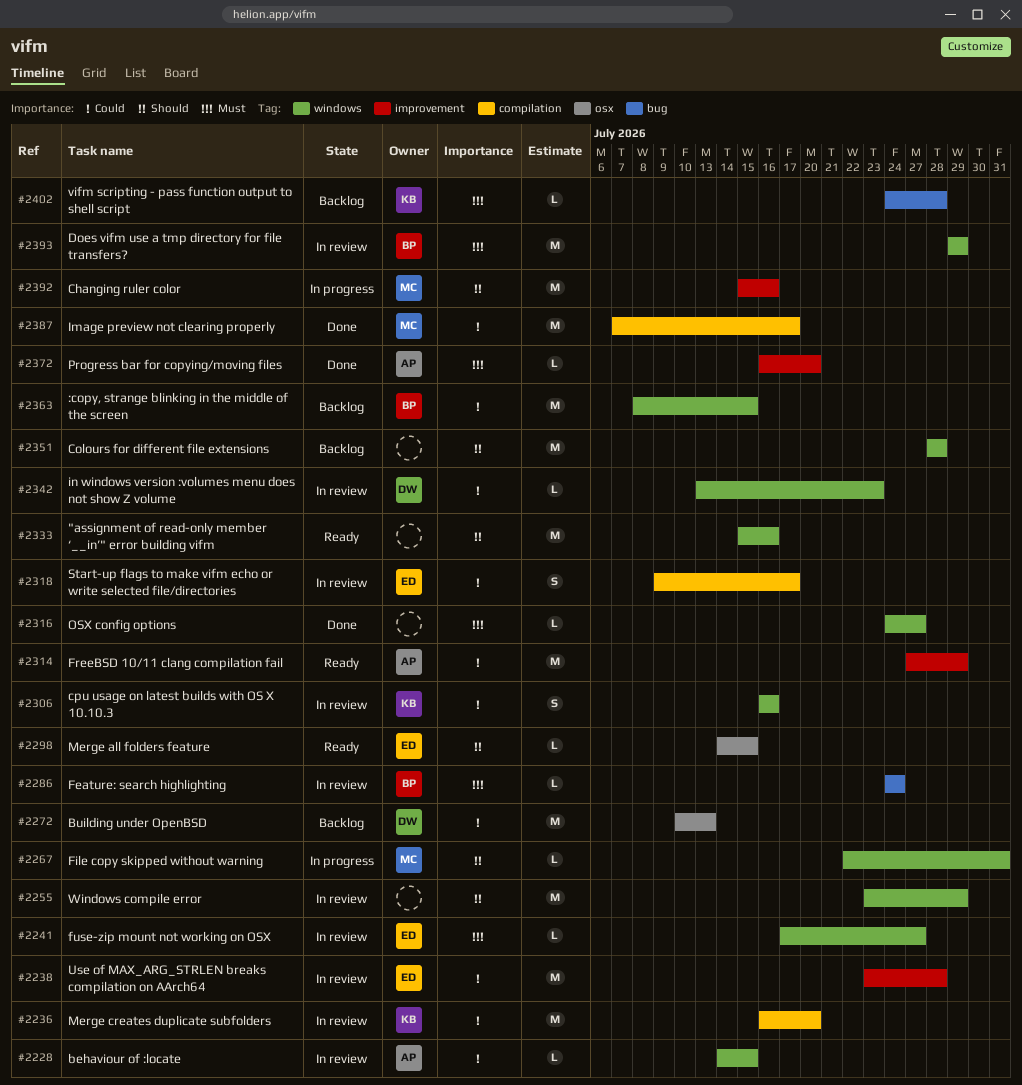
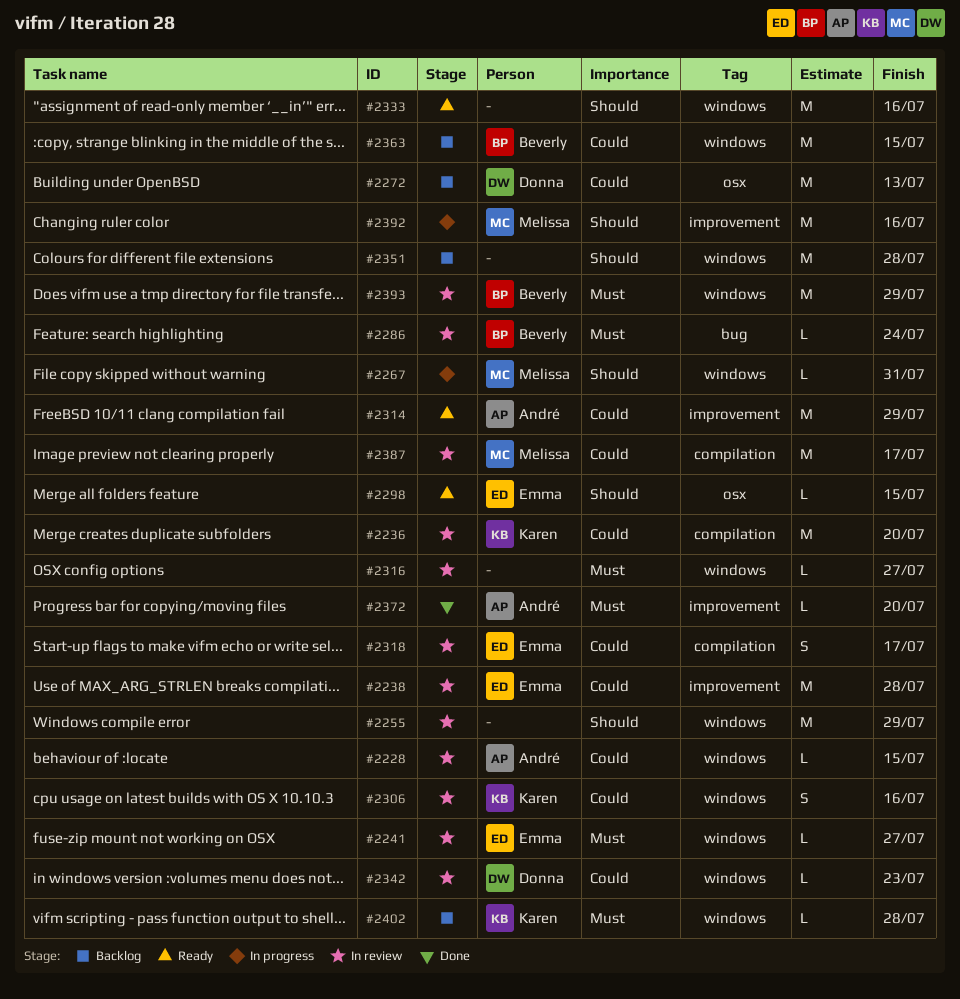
#2316, status: Done -> In review
#2387, status: Done -> In review
#2402, label: bug -> windows

